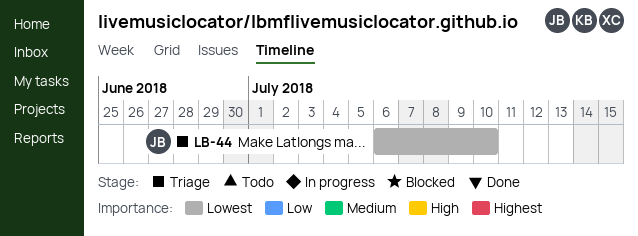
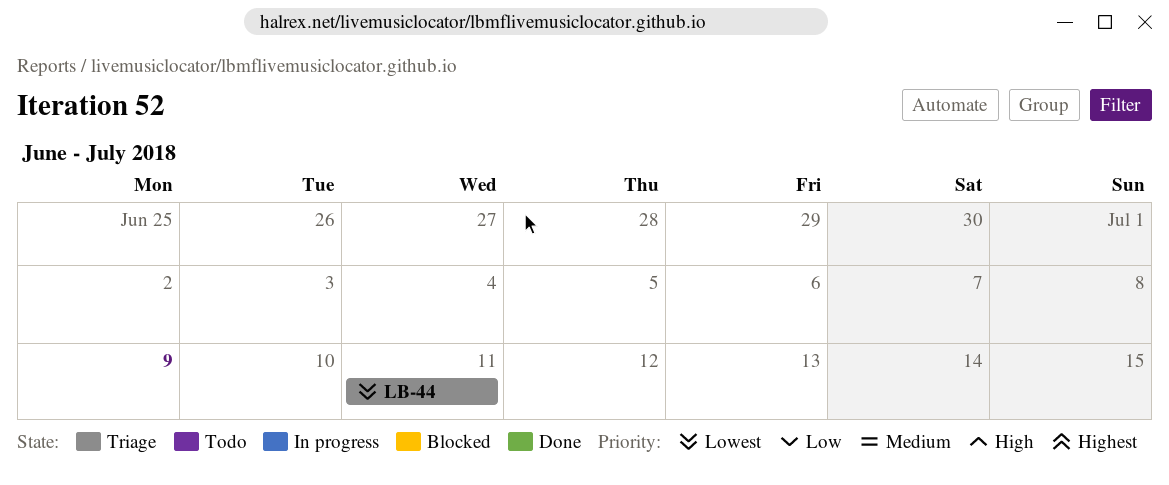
LB-44, start: Jul 6 -> Jul 11
LB-44, due: Jul 10 -> Jul 11

